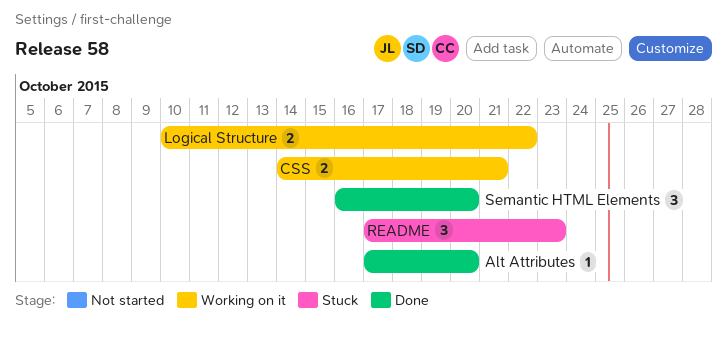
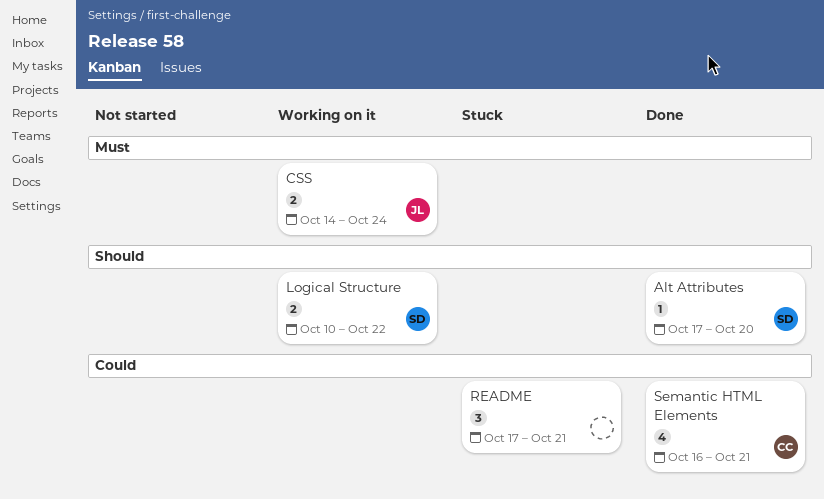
CSS, due: Oct 21 -> Oct 24
README, due: Oct 23 -> Oct 21
Semantic HTML Elements, estimate: 3 -> 4
Semantic HTML Elements, due: Oct 20 -> Oct 21

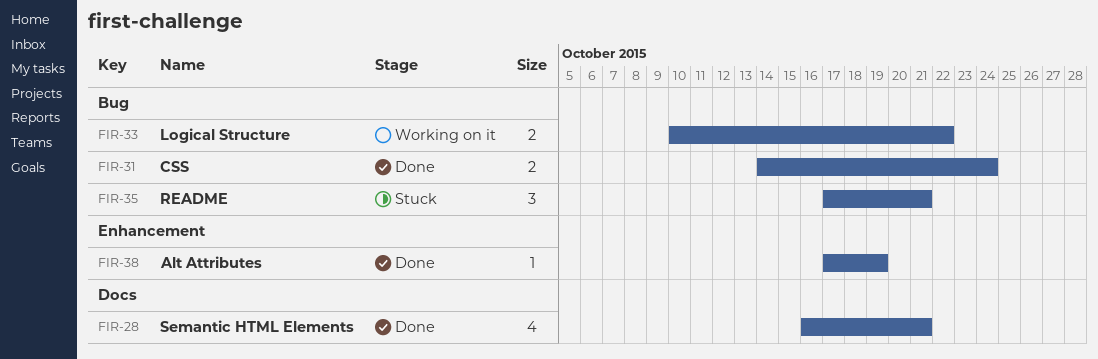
Alt Attributes, due: Oct 20 -> Oct 19
CSS, status: Working on it -> Done

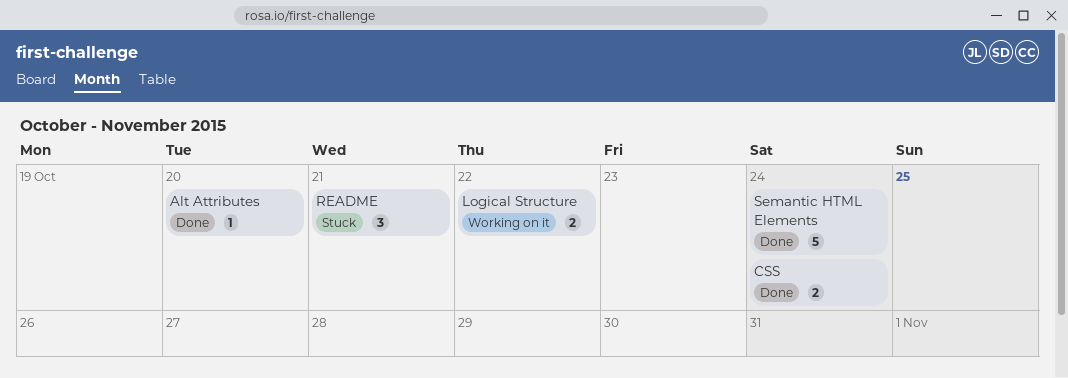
Alt Attributes, due: Oct 19 -> Oct 20
Semantic HTML Elements, estimate: 4 -> 5
Semantic HTML Elements, due: Oct 21 -> Oct 24

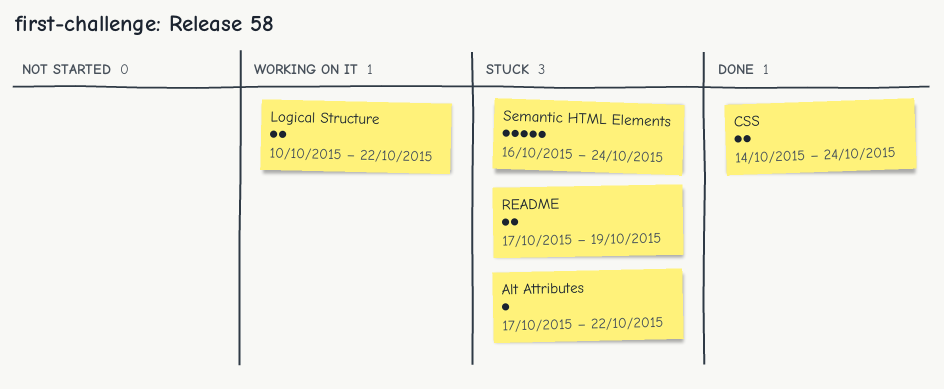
Alt Attributes, status: Done -> Stuck
Alt Attributes, due: Oct 20 -> Oct 22
README, estimate: 3 -> 2
README, due: Oct 21 -> Oct 19
Semantic HTML Elements, status: Done -> Stuck

